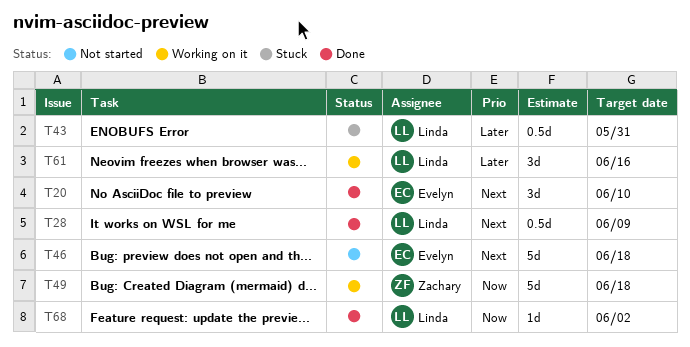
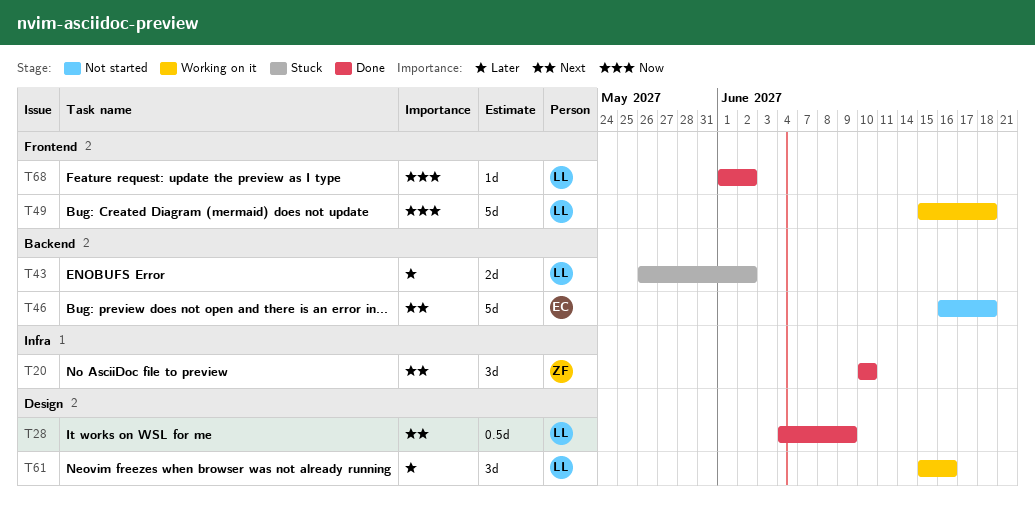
T20, owner: Evelyn -> Zachary
T43, estimate: 0.5d -> 2d
T43, due: May 31 -> Jun 2
T49, owner: Zachary -> Linda

